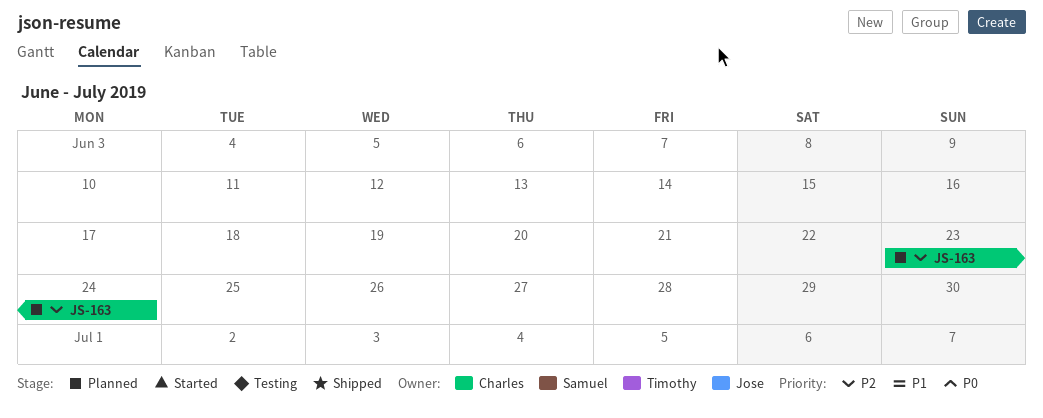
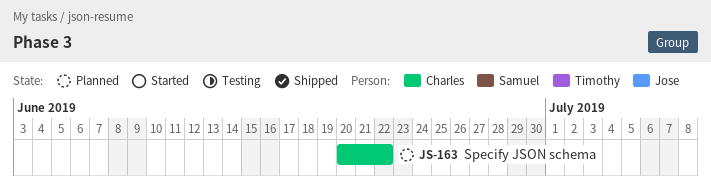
JS-163, start: Jun 23 -> Jun 20
JS-163, due: Jun 24 -> Jun 22

